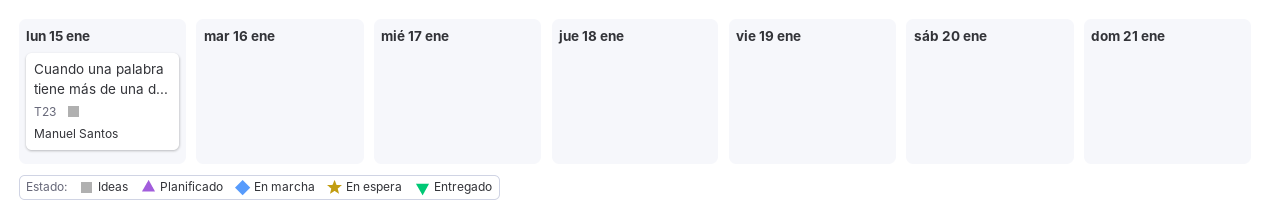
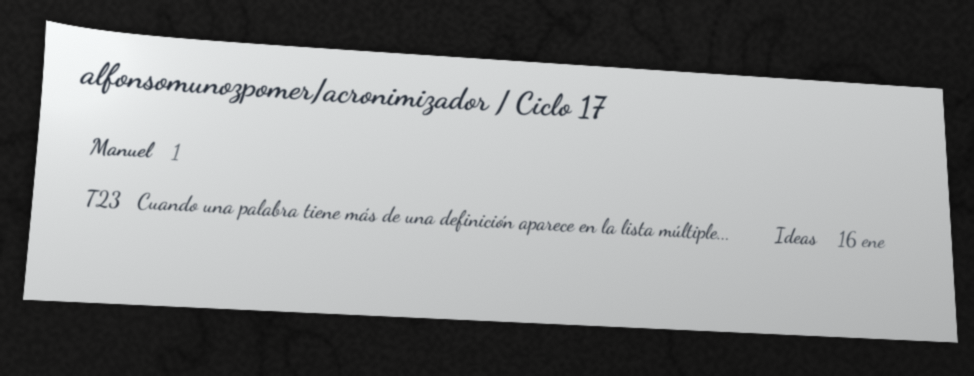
T23, due: Jan 15 -> Jan 16

